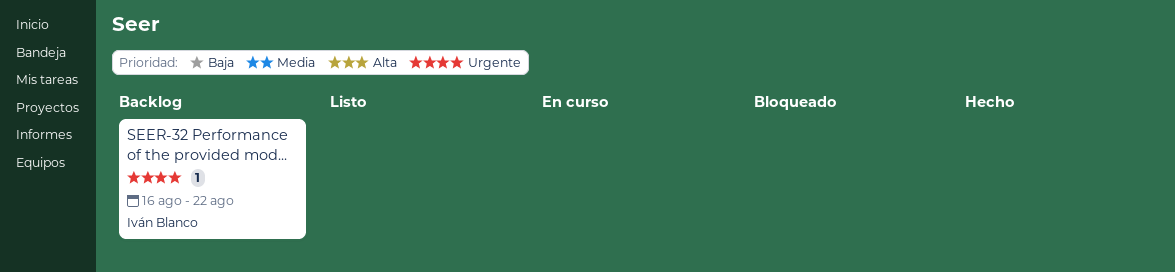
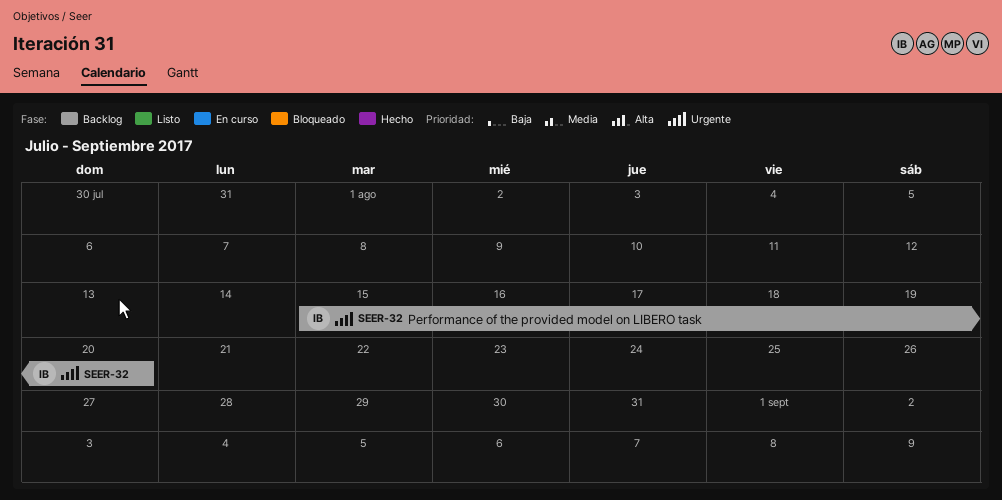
SEER-32, start: Aug 16 -> Aug 15
SEER-32, due: Aug 22 -> Aug 20

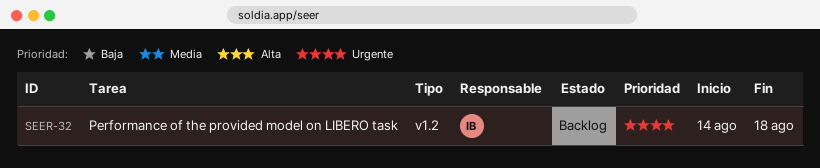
SEER-32, start: Aug 15 -> Aug 14
SEER-32, due: Aug 20 -> Aug 18

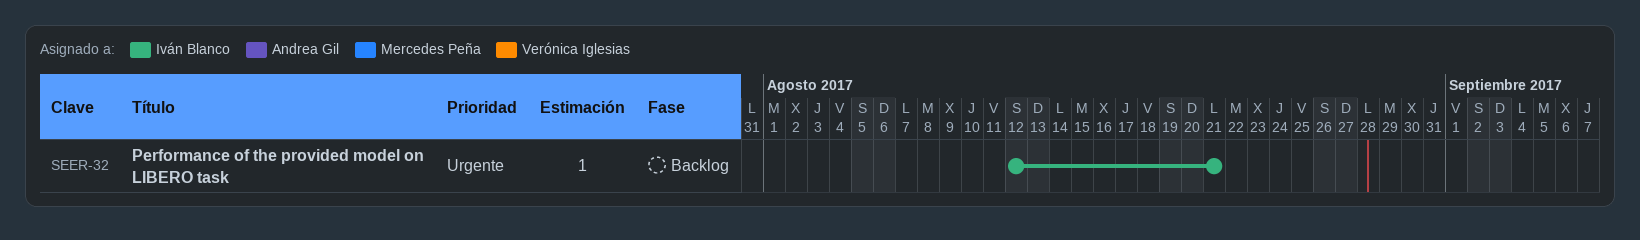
SEER-32, start: Aug 14 -> Aug 12
SEER-32, due: Aug 18 -> Aug 21

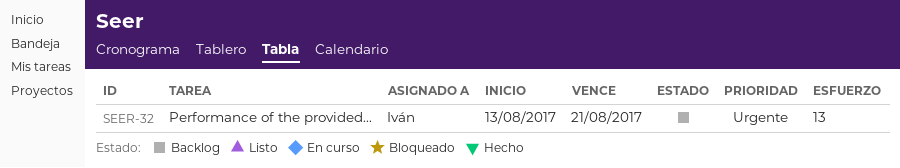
SEER-32, estimate: 1 -> 13
SEER-32, start: Aug 12 -> Aug 13

